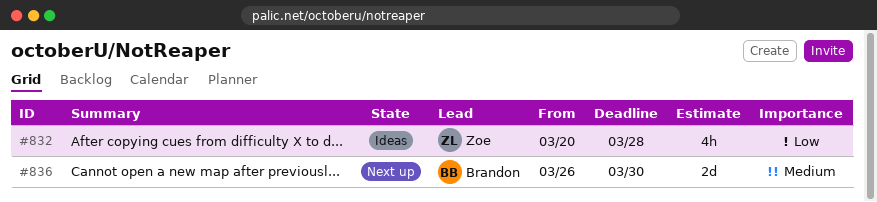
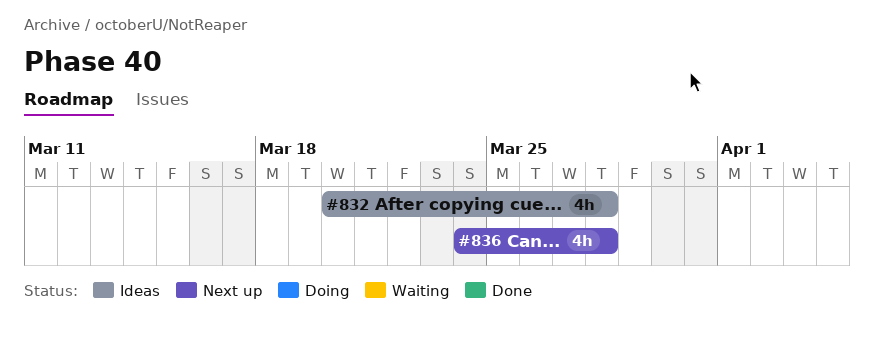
#836, estimate: 2d -> 4h
#836, start: Mar 26 -> Mar 24
#836, due: Mar 30 -> Mar 28

